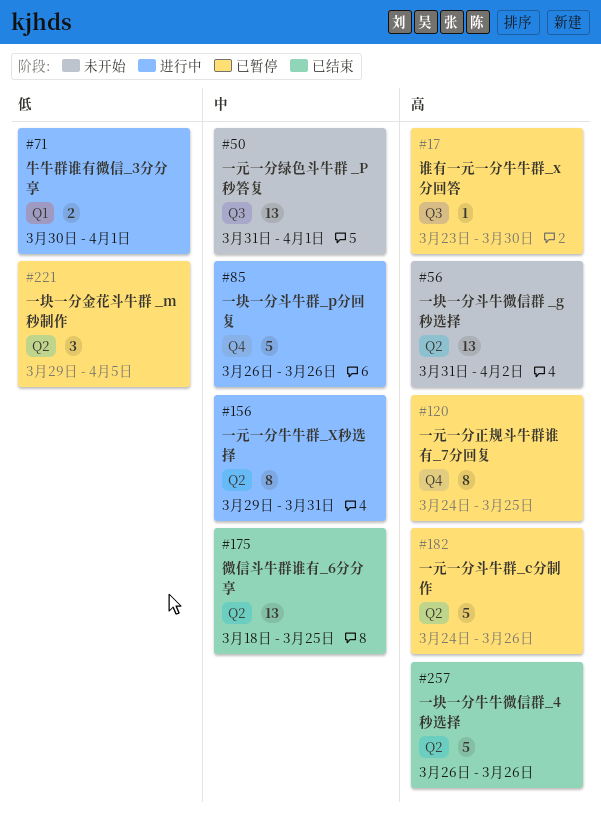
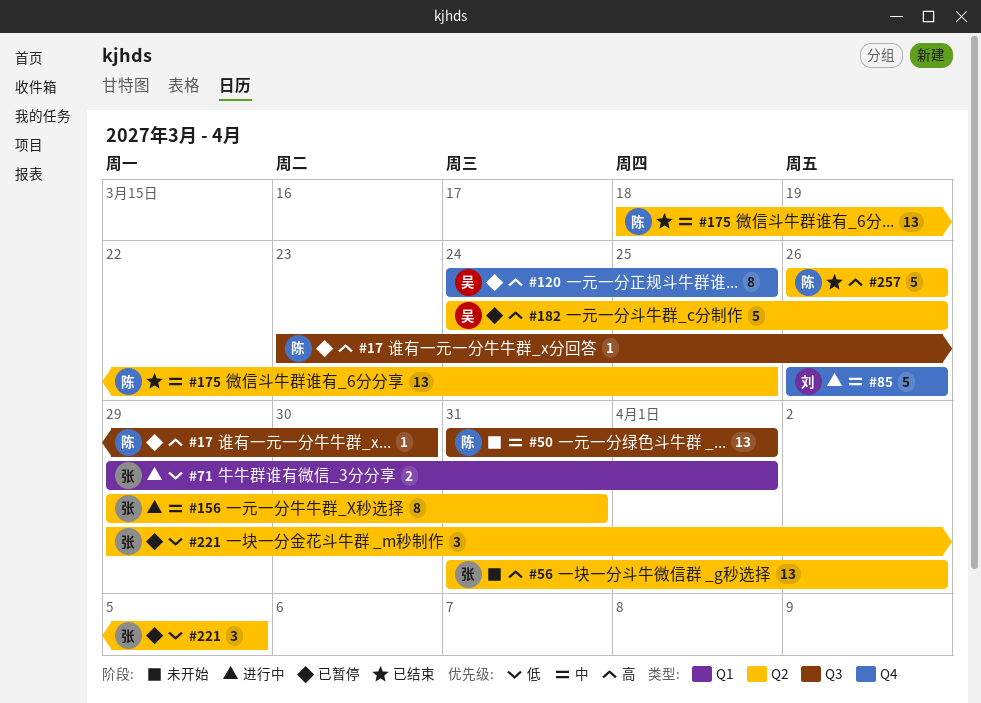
#71, start: Mar 30 -> Mar 29

